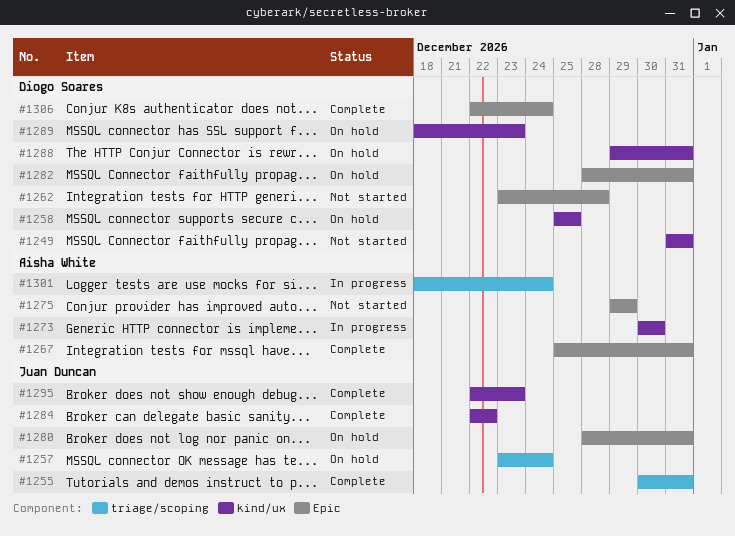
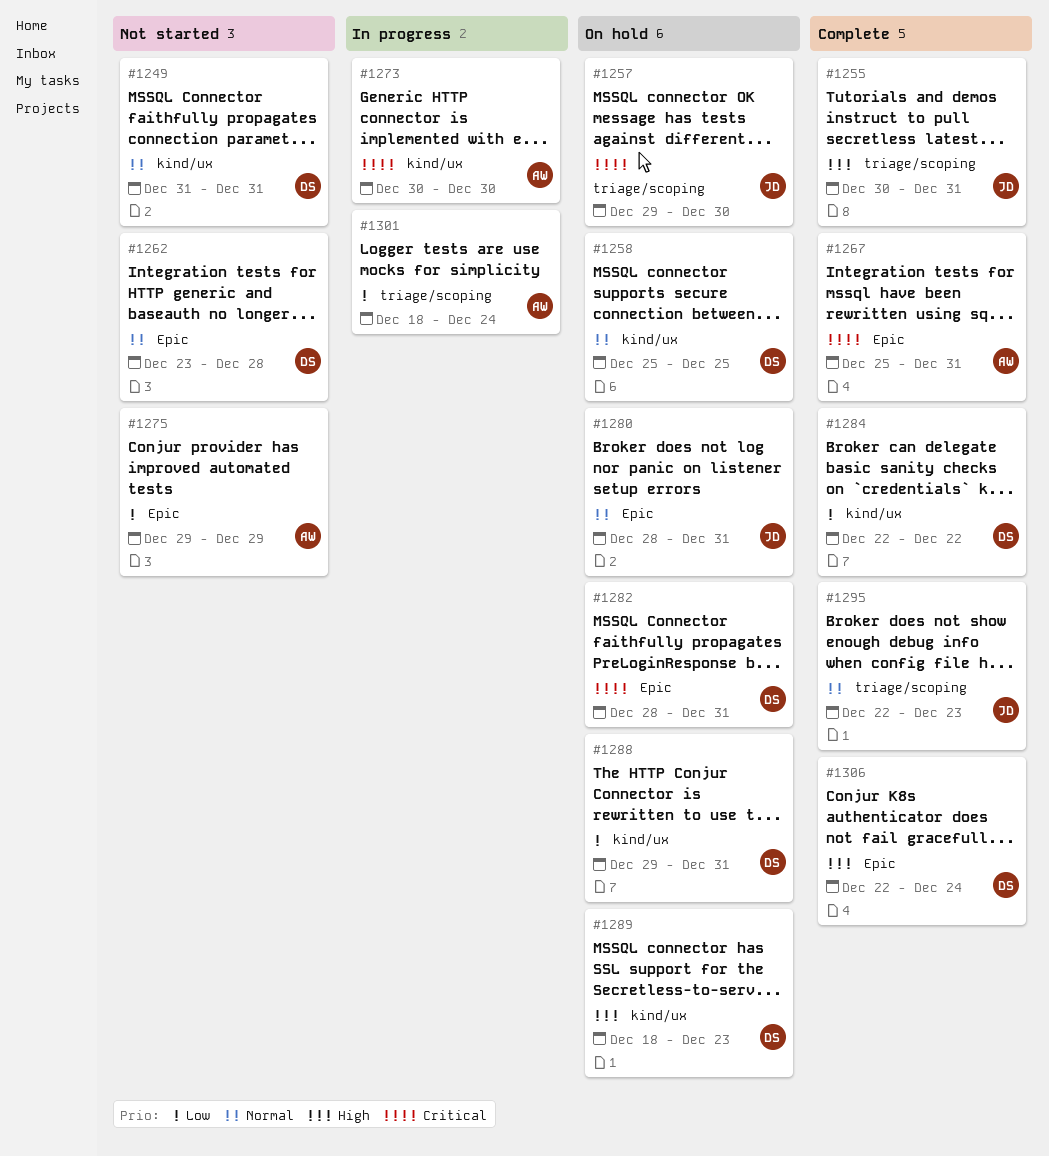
#1257, start: Dec 23 -> Dec 29
#1257, due: Dec 24 -> Dec 30
#1284, owner: Juan Duncan -> Diogo Soares
#1295, label: kind/ux -> triage/scoping

